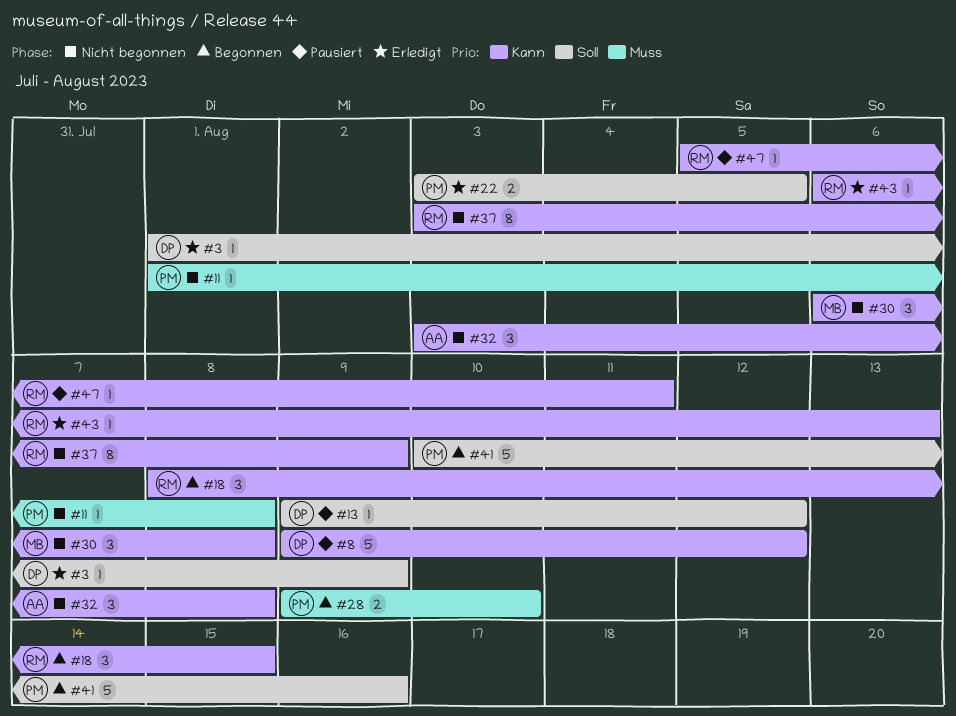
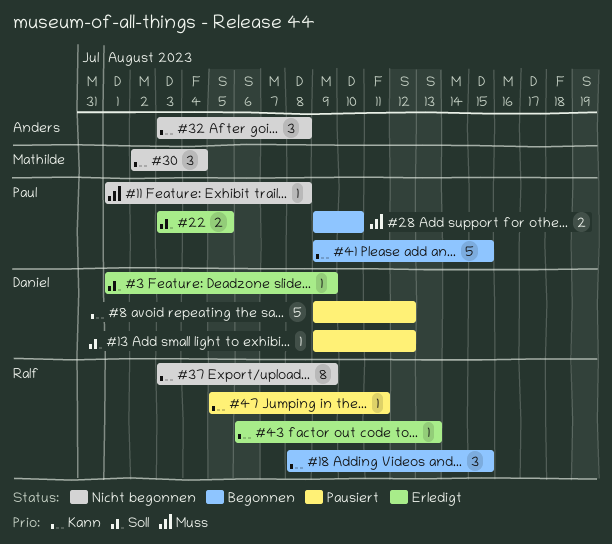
#30, start: Aug 6 -> Aug 2
#30, due: Aug 8 -> Aug 4
#41, priority: Soll -> Kann
#41, start: Aug 10 -> Aug 9
#41, due: Aug 16 -> Aug 15

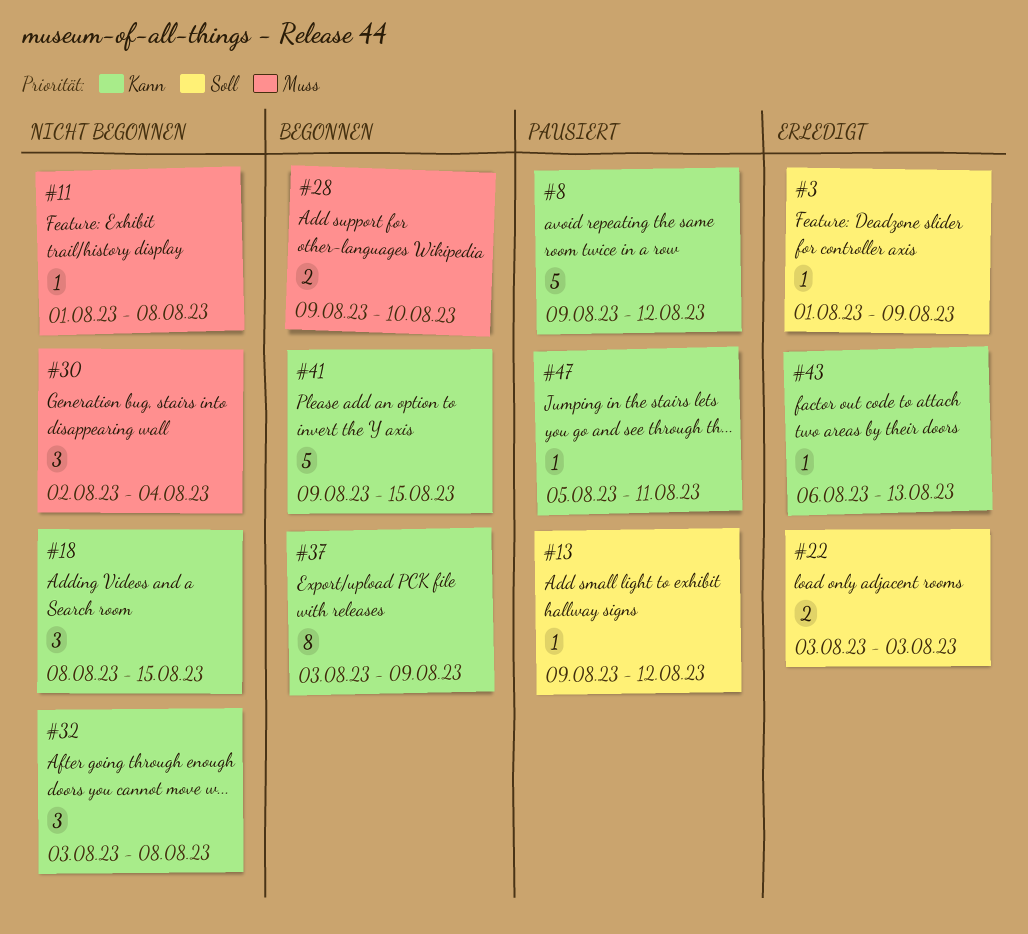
#18, status: Begonnen -> Nicht begonnen
#22, due: Aug 5 -> Aug 3
#30, priority: Kann -> Muss
#37, status: Nicht begonnen -> Begonnen

